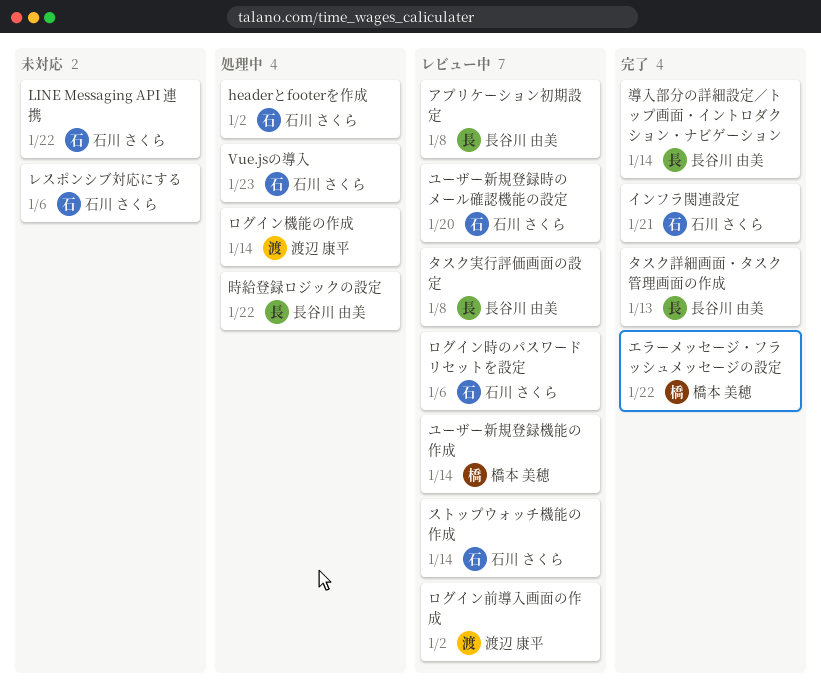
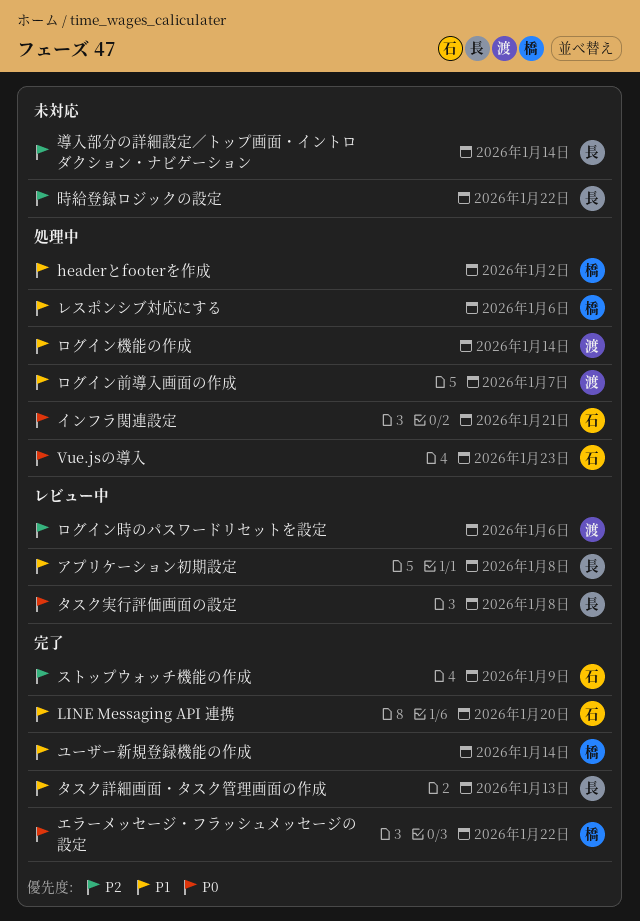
headerとfooterを作成, owner: 石川 さくら -> 橋本 美穂
LINE Messaging API 連携, status: 未対応 -> 完了
LINE Messaging API 連携, due: Jan 22 -> Jan 20
インフラ関連設定, status: 完了 -> 処理中
ストップウォッチ機能の作成, status: レビュー中 -> 完了
ストップウォッチ機能の作成, due: Jan 14 -> Jan 9
ユーザー新規登録時のメール確認機能の設定: present -> none
ユーザー新規登録機能の作成, status: レビュー中 -> 完了
レスポンシブ対応にする, status: 未対応 -> 処理中
レスポンシブ対応にする, owner: 石川 さくら -> 橋本 美穂
ログイン前導入画面の作成, status: レビュー中 -> 処理中
ログイン前導入画面の作成, due: Jan 2 -> Jan 7
ログイン時のパスワードリセットを設定, owner: 石川 さくら -> 渡辺 康平
導入部分の詳細設定／トップ画面・イントロダクション・ナビゲーション, status: 完了 -> 未対応
時給登録ロジックの設定, status: 処理中 -> 未対応

